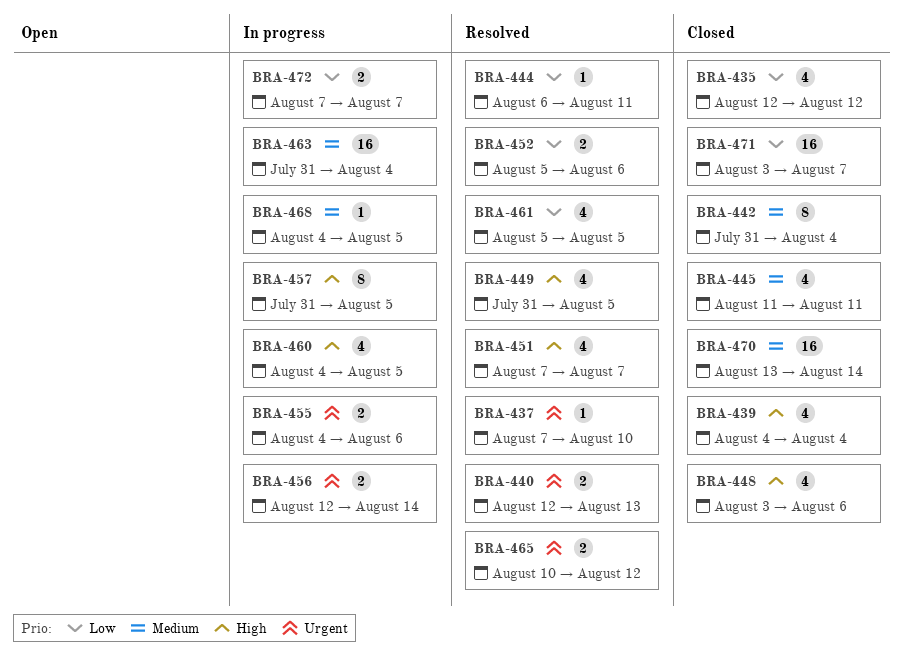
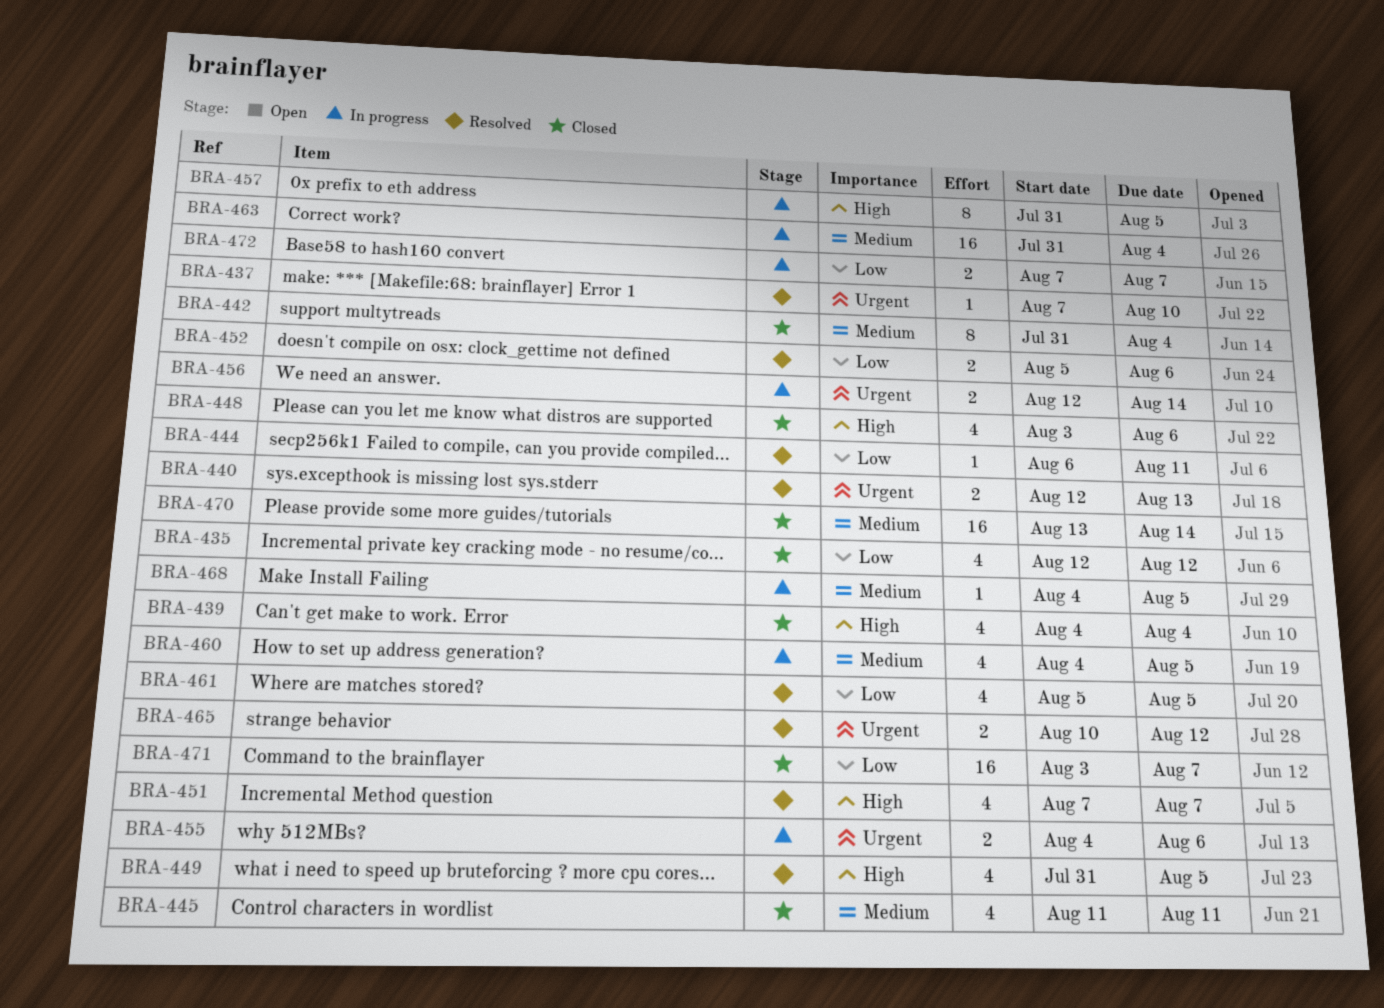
BRA-460, priority: High -> Medium

